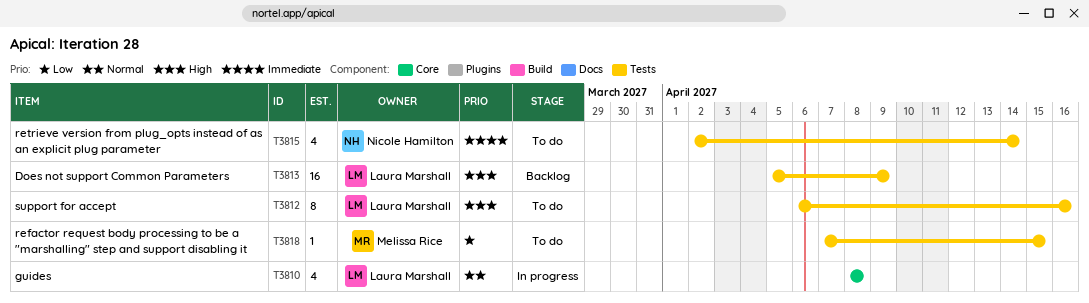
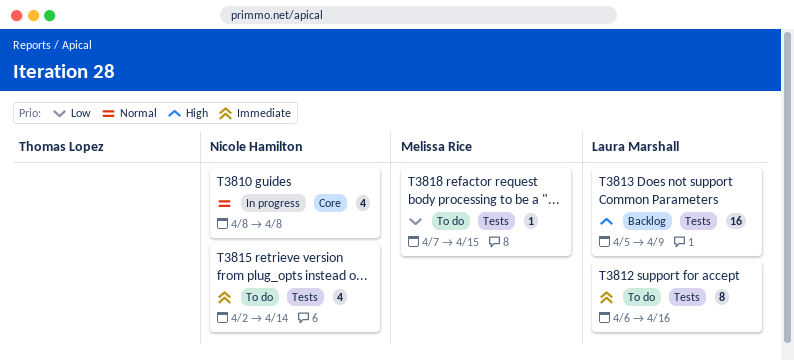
T3810, owner: Laura Marshall -> Nicole Hamilton
T3812, priority: High -> Immediate

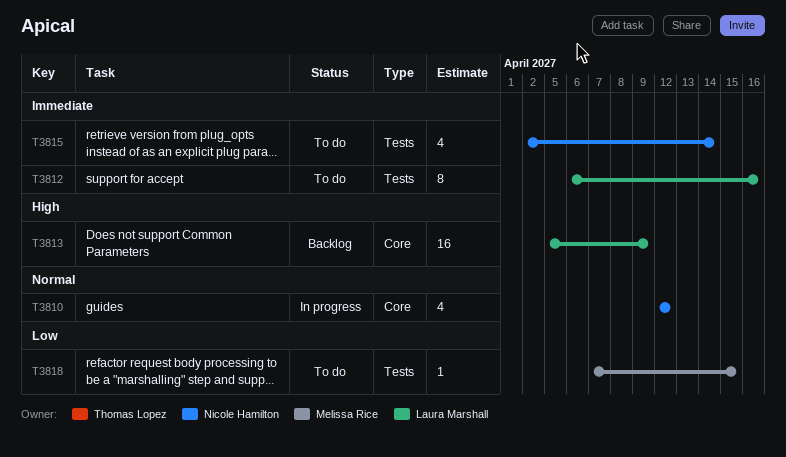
T3810, start: Apr 8 -> Apr 12
T3810, due: Apr 8 -> Apr 12
T3813, label: Tests -> Core

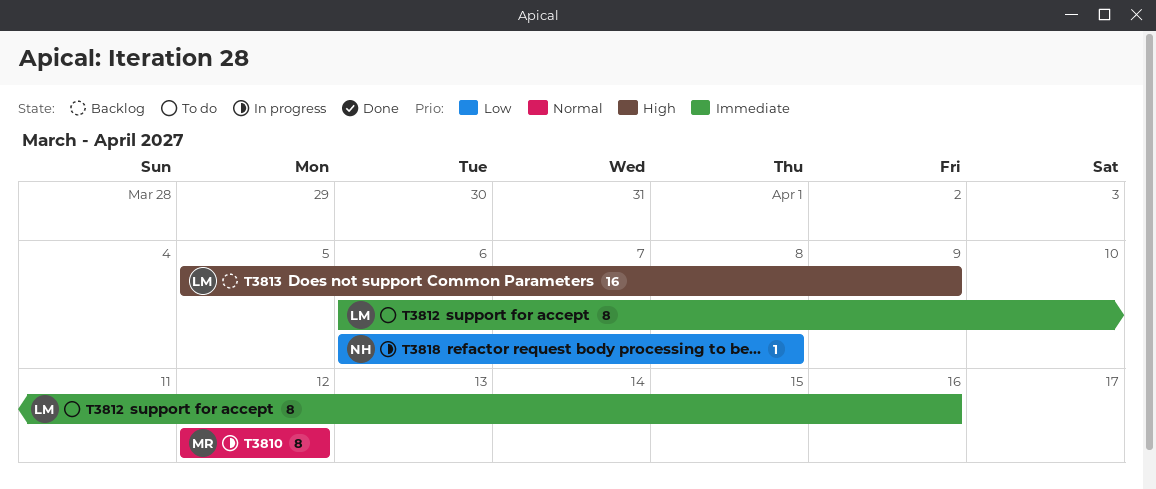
T3810, owner: Nicole Hamilton -> Melissa Rice
T3810, estimate: 4 -> 8
T3815: present -> none
T3818, status: To do -> In progress
T3818, owner: Melissa Rice -> Nicole Hamilton
T3818, start: Apr 7 -> Apr 6
T3818, due: Apr 15 -> Apr 8

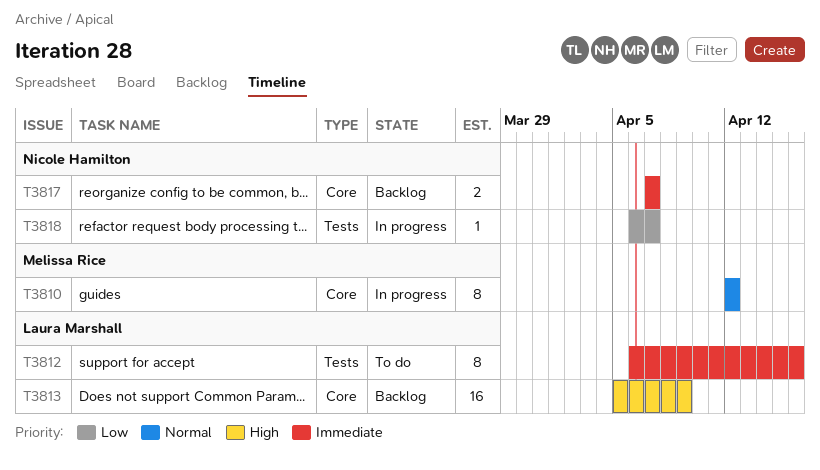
T3817: none -> present
T3818, due: Apr 8 -> Apr 7

